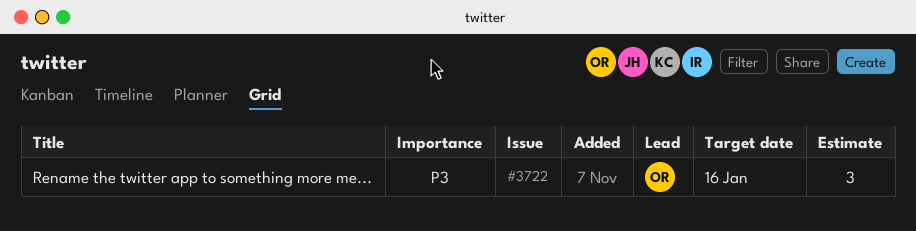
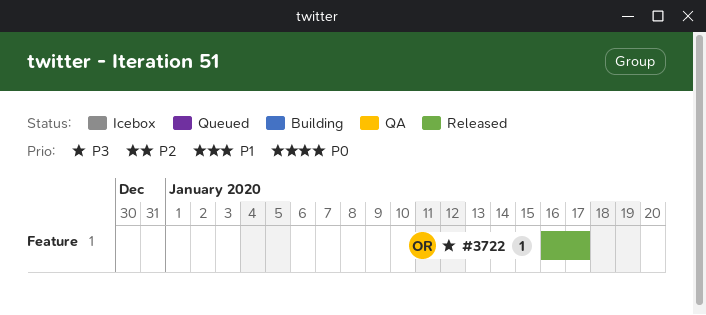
#3722, estimate: 3 -> 1
#3722, due: Jan 16 -> Jan 17

